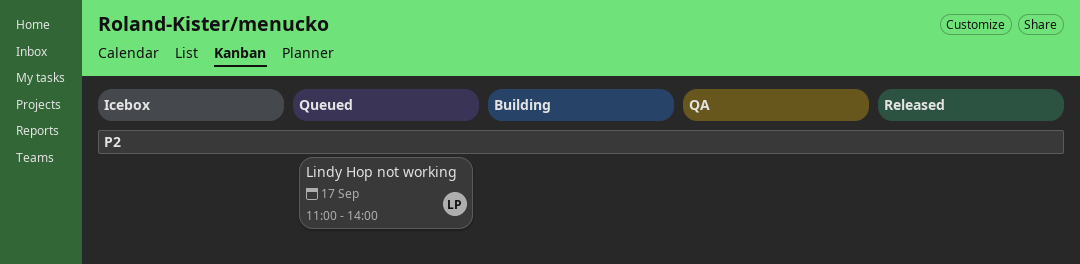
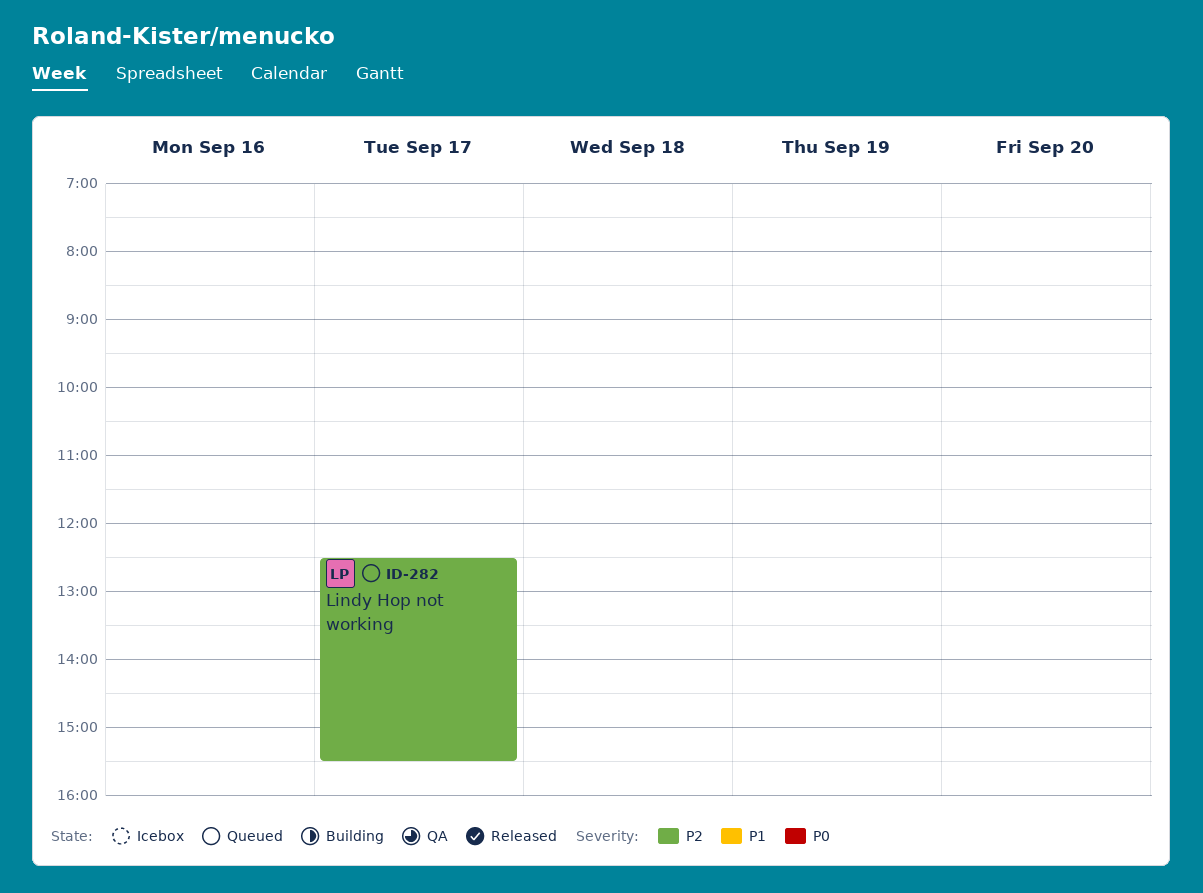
Lindy Hop not working, begins: 11:00 -> 12:30
Lindy Hop not working, ends: 14:00 -> 15:30

